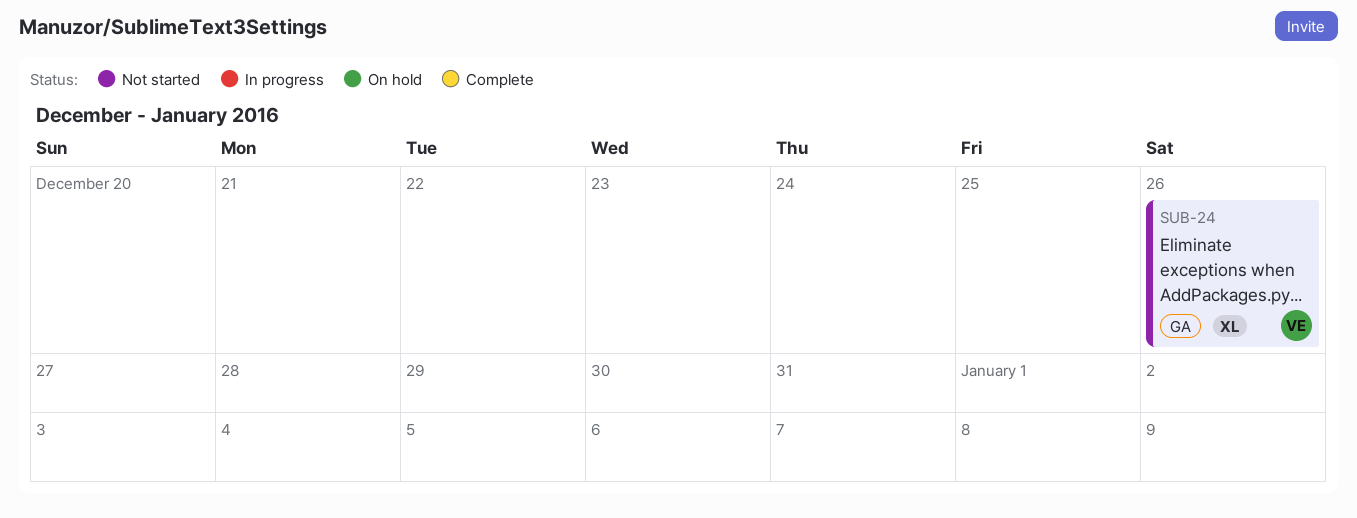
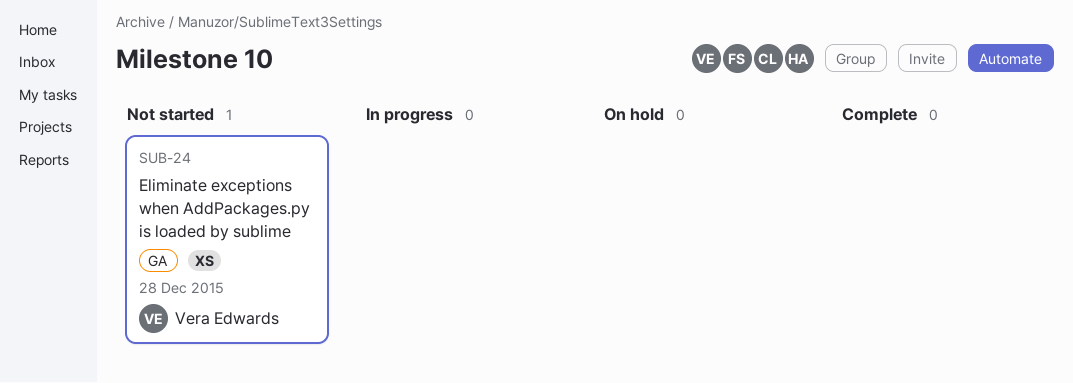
SUB-24, estimate: XL -> XS
SUB-24, due: Dec 26 -> Dec 28

